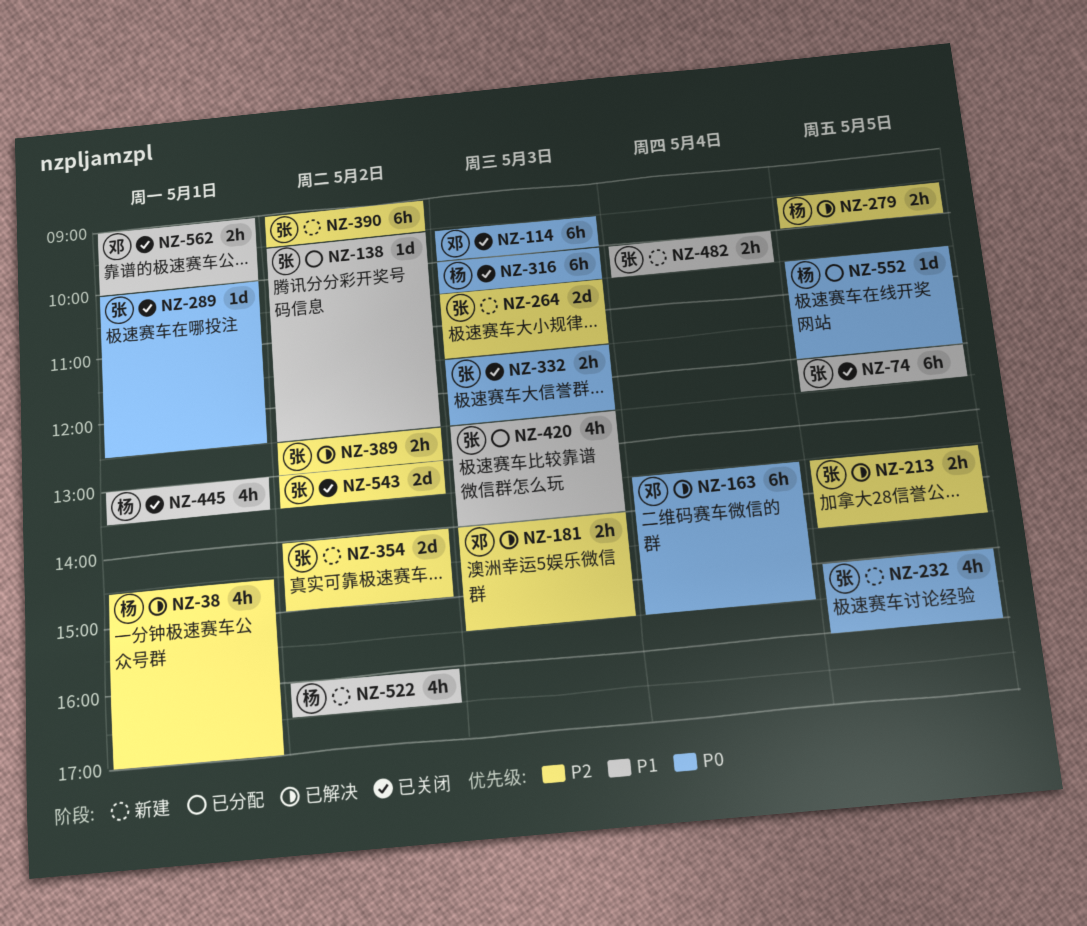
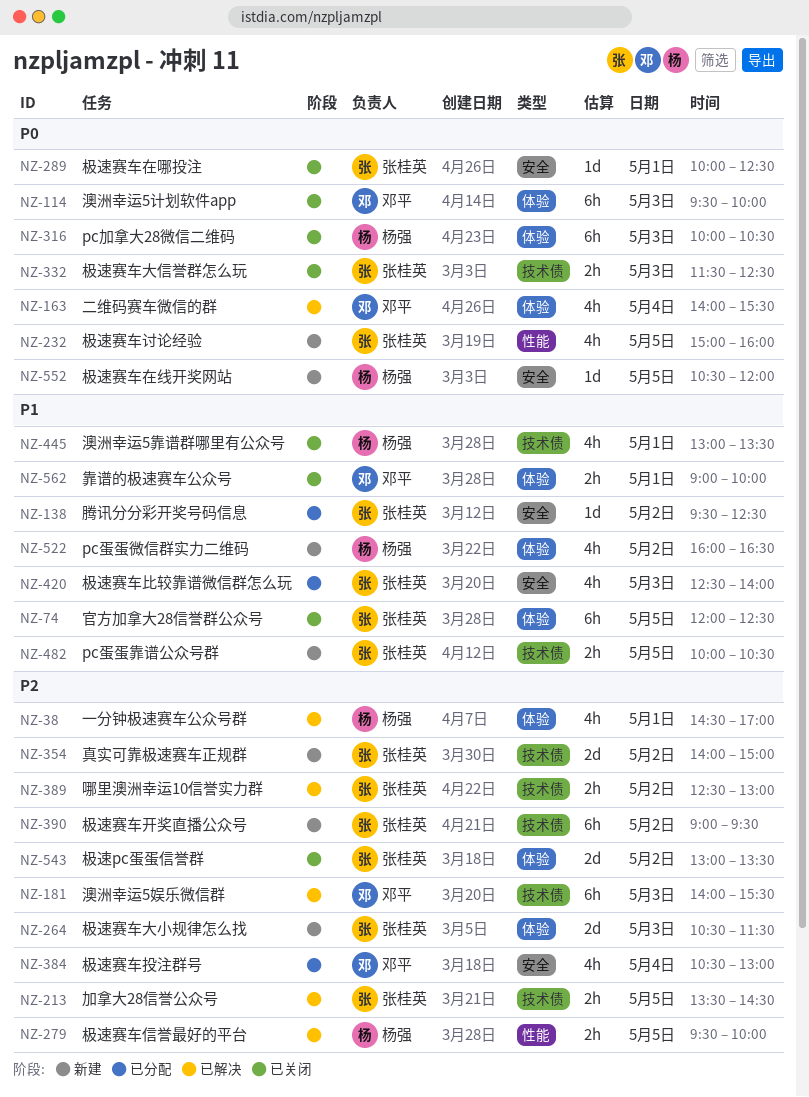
NZ-163, estimate: 6h -> 4h
NZ-163, begins: 13:30 -> 14:00
NZ-181, estimate: 2h -> 6h
NZ-384: none -> present
NZ-482, day: May 4 -> May 5
NZ-552, status: 已分配 -> 新建

